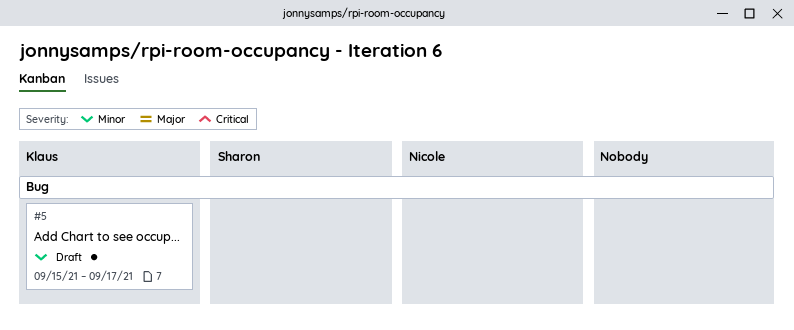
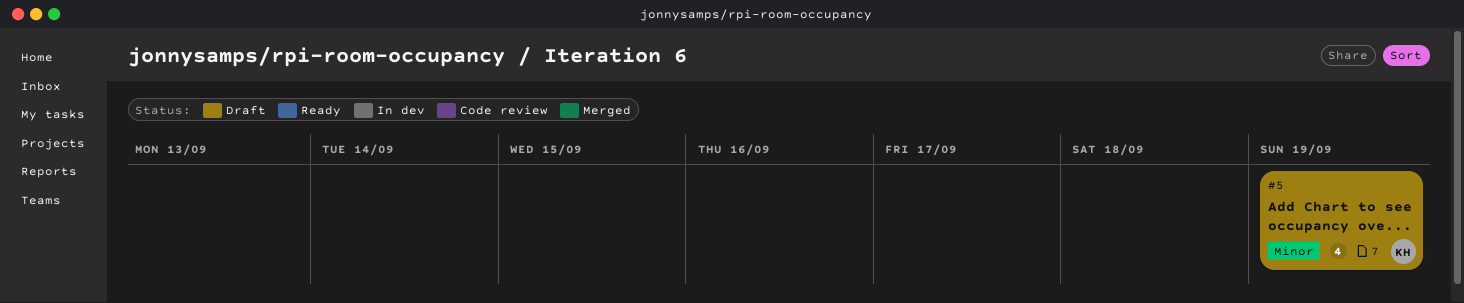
#5, estimate: 1 -> 4
#5, due: Sep 17 -> Sep 19

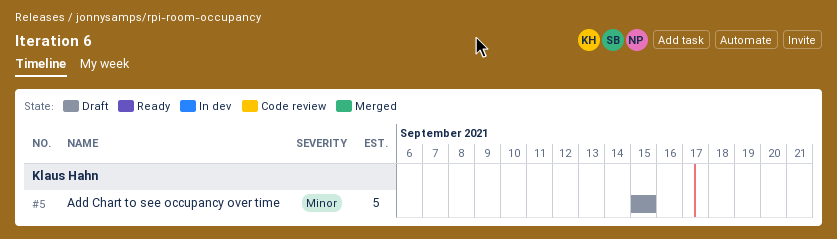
#5, estimate: 4 -> 5
#5, due: Sep 19 -> Sep 15

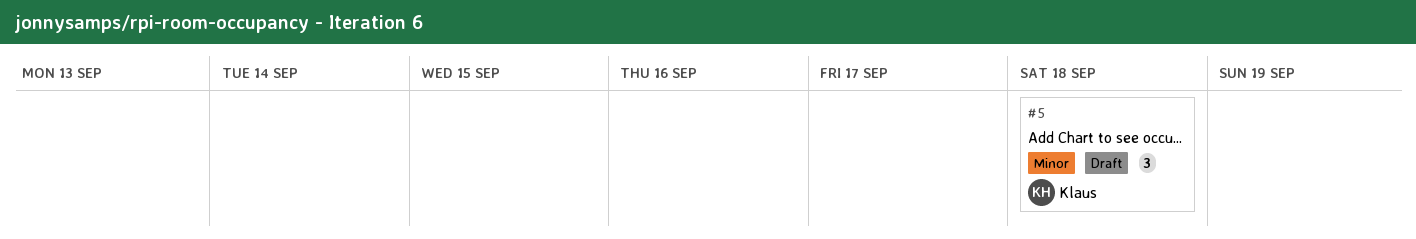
#5, estimate: 5 -> 3
#5, due: Sep 15 -> Sep 18

